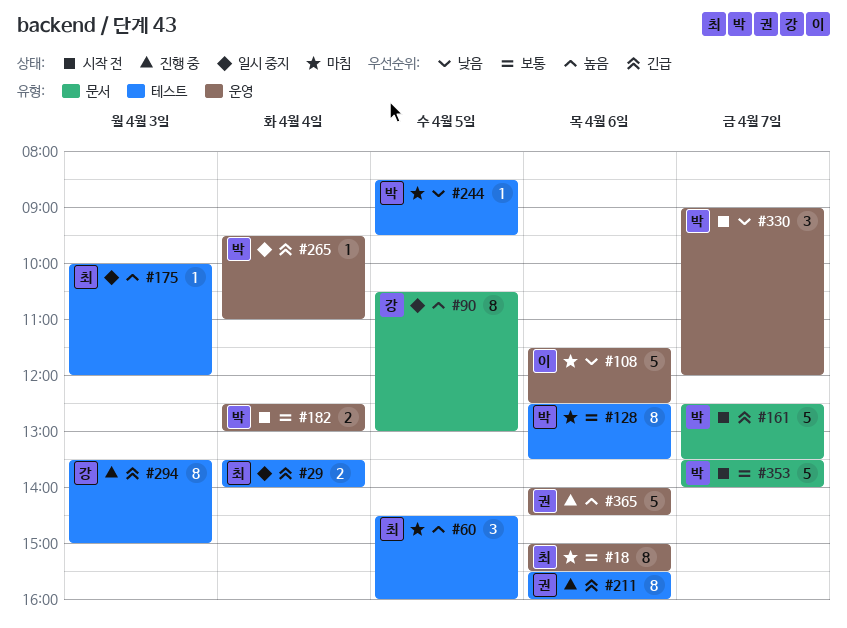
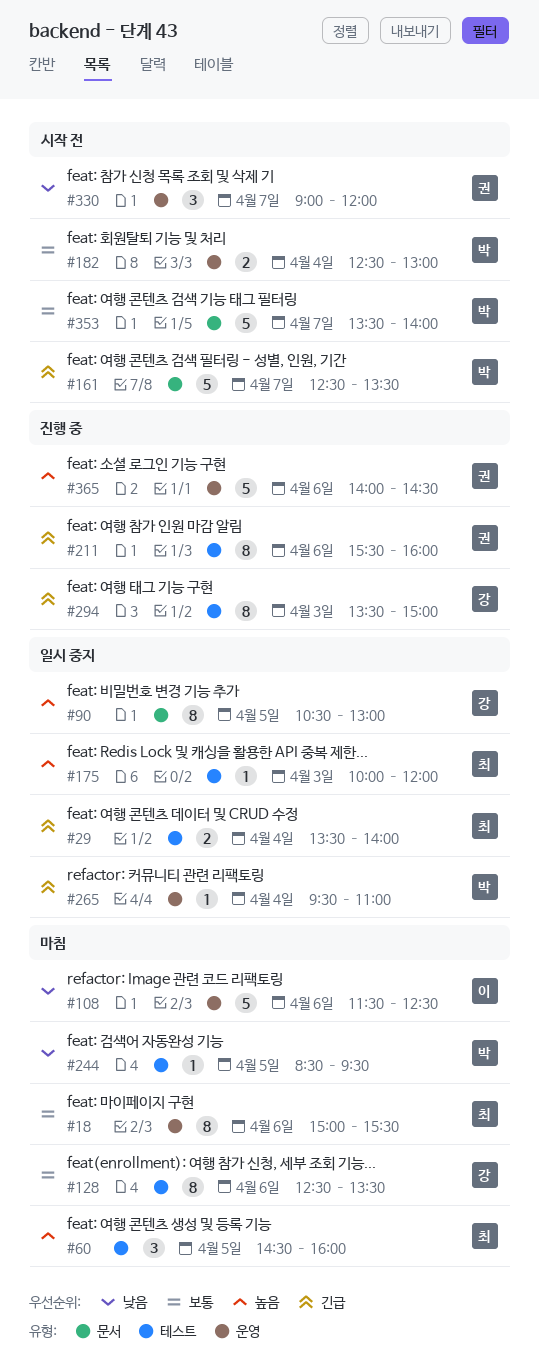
#128, owner: 박 -> 강
#330, owner: 박 -> 권

